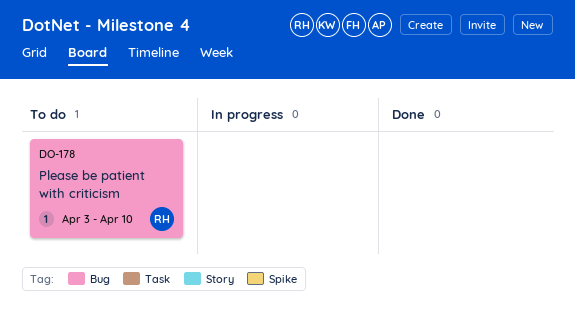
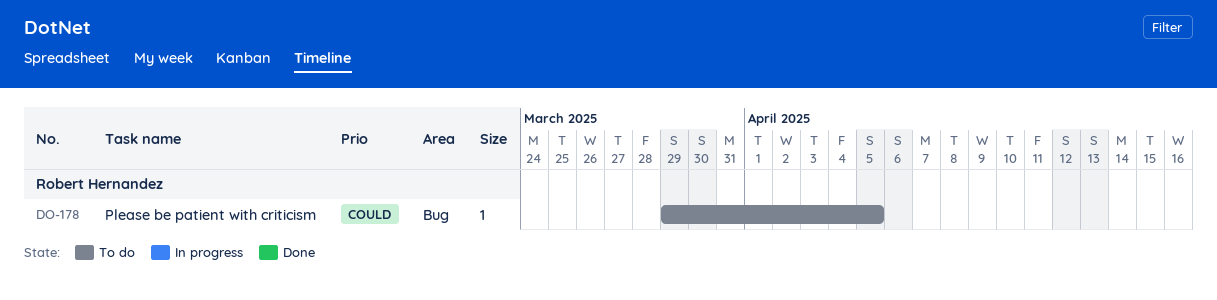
DO-178, start: Apr 3 -> Mar 29
DO-178, due: Apr 10 -> Apr 5

